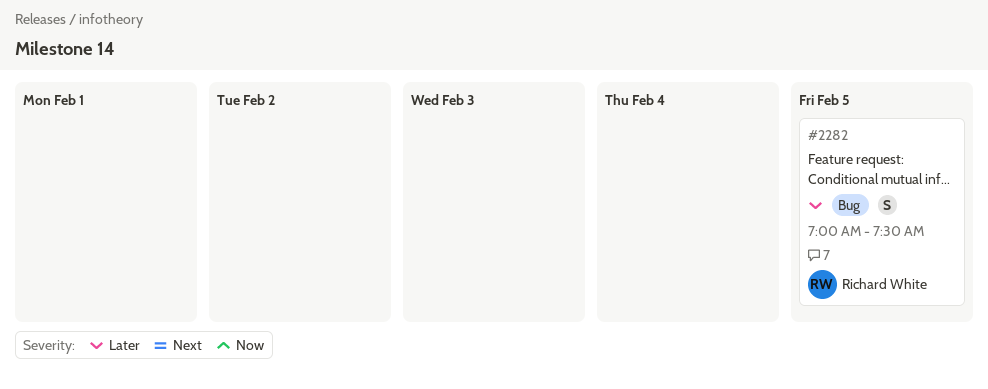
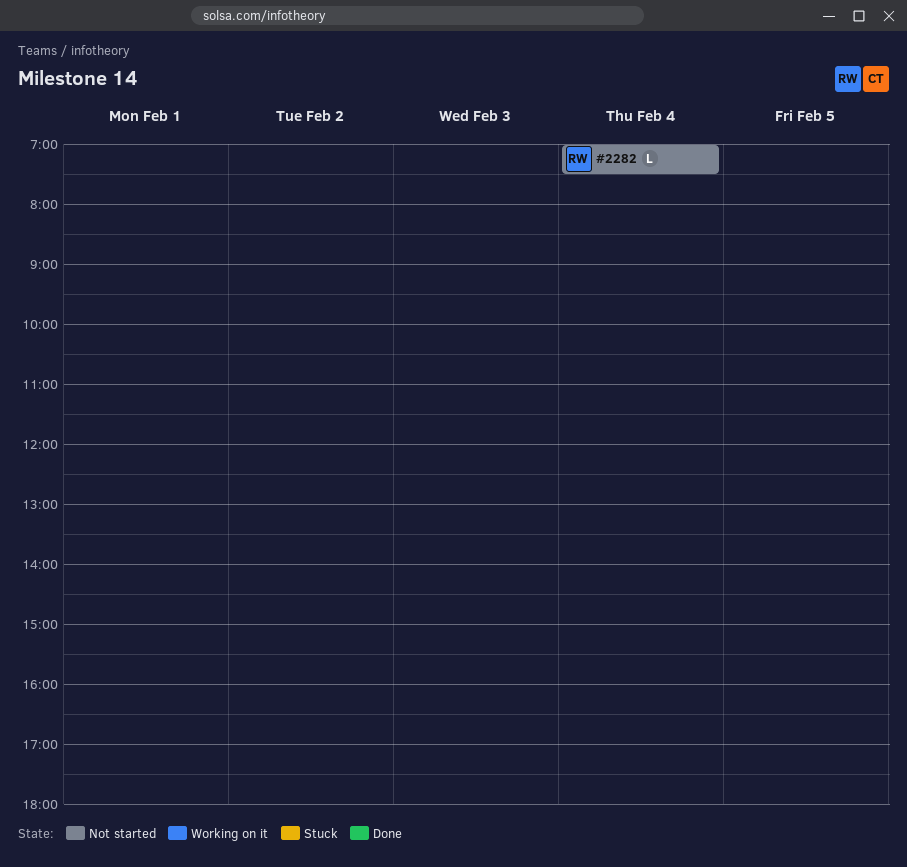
#2282, estimate: S -> L
#2282, day: Feb 5 -> Feb 4

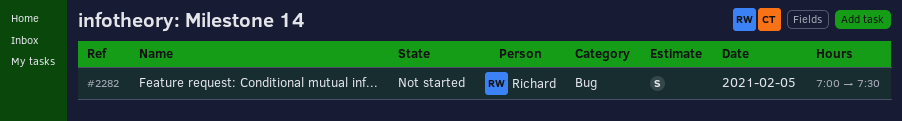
#2282, estimate: L -> S
#2282, day: Feb 4 -> Feb 5

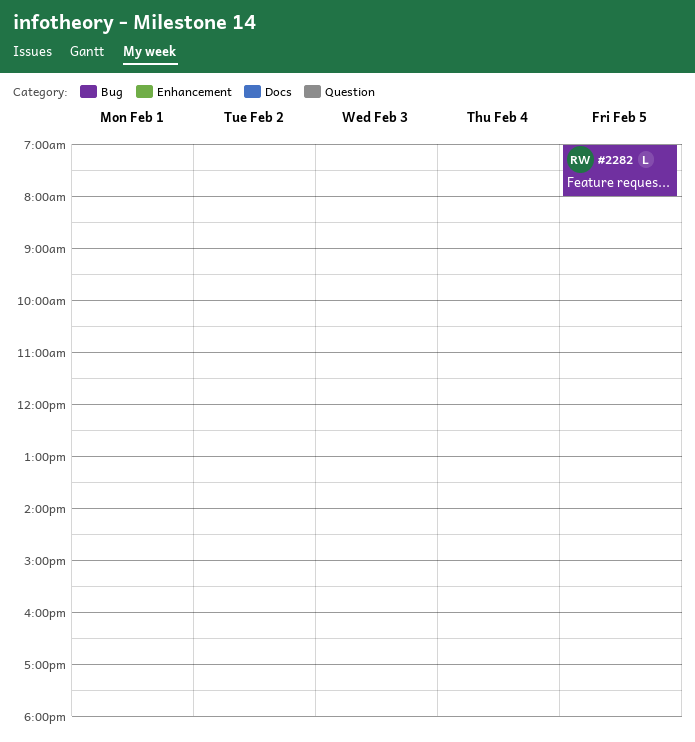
#2282, estimate: S -> L
#2282, ends: 07:30 -> 08:00

